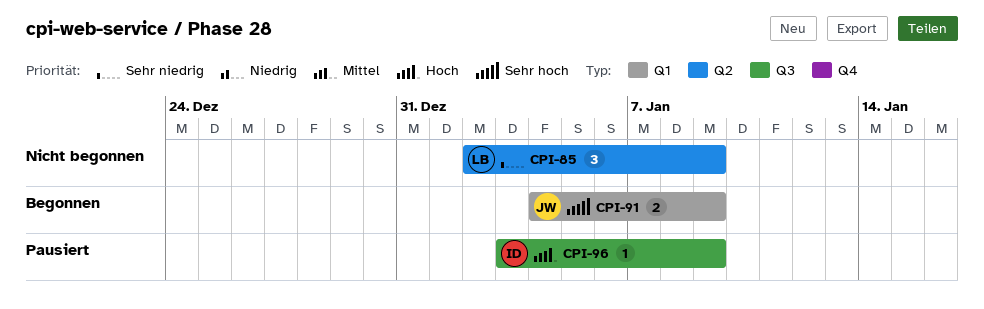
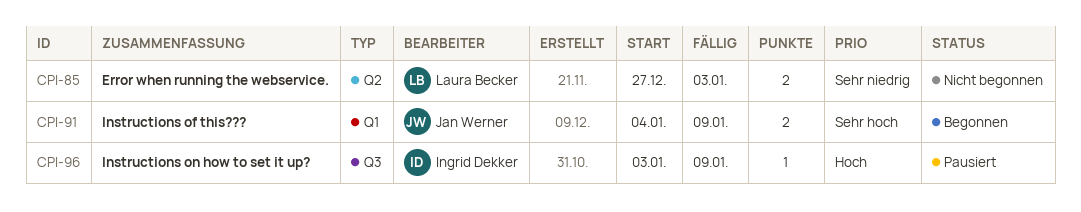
CPI-85, estimate: 3 -> 2
CPI-85, start: Jan 2 -> Dec 27
CPI-85, due: Jan 9 -> Jan 3

